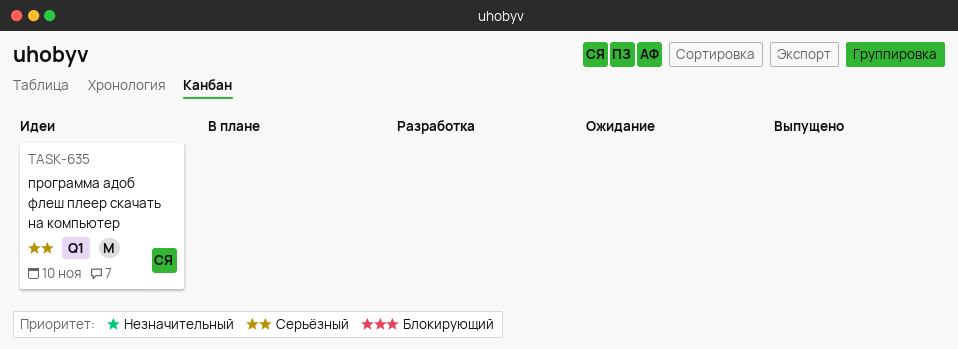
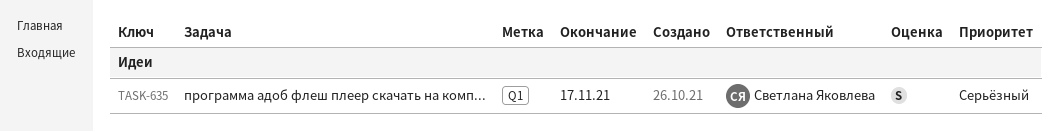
TASK-635, estimate: M -> S
TASK-635, due: Nov 10 -> Nov 17

